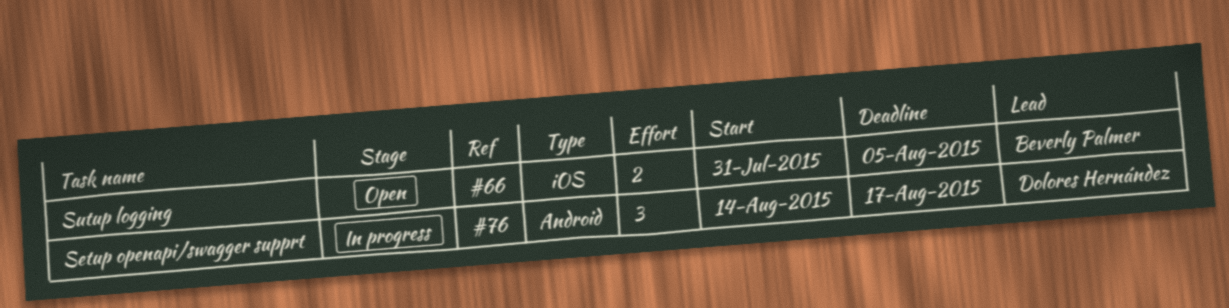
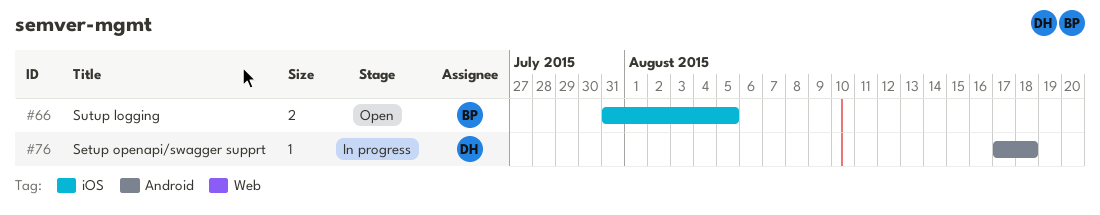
#76, estimate: 3 -> 1
#76, start: Aug 14 -> Aug 17
#76, due: Aug 17 -> Aug 18

